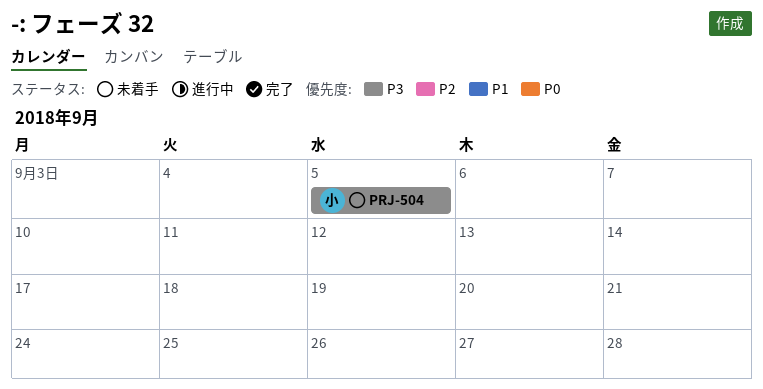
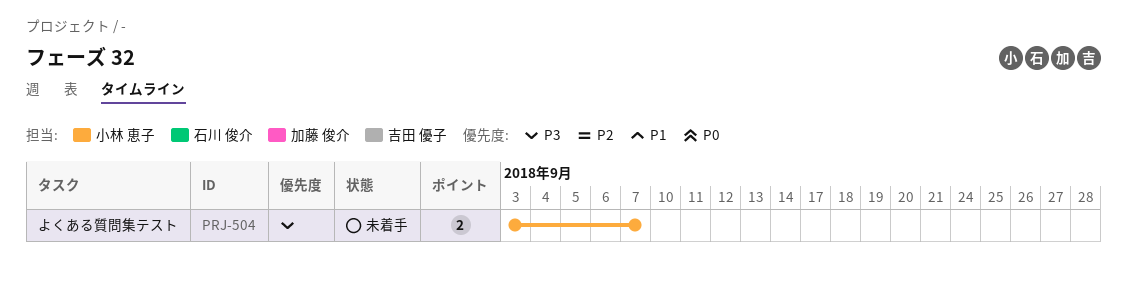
PRJ-504, start: Sep 5 -> Sep 3
PRJ-504, due: Sep 5 -> Sep 7

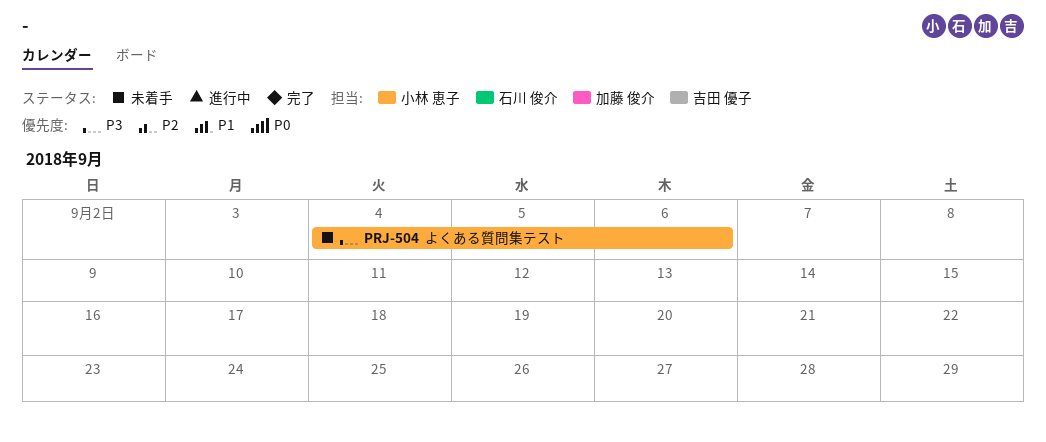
PRJ-504, start: Sep 3 -> Sep 4
PRJ-504, due: Sep 7 -> Sep 6

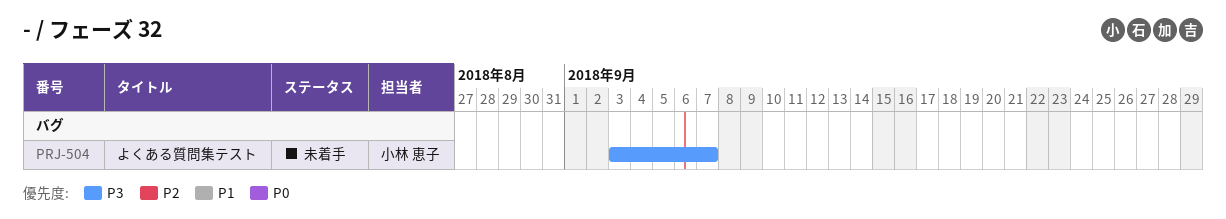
PRJ-504, start: Sep 4 -> Sep 3
PRJ-504, due: Sep 6 -> Sep 7

